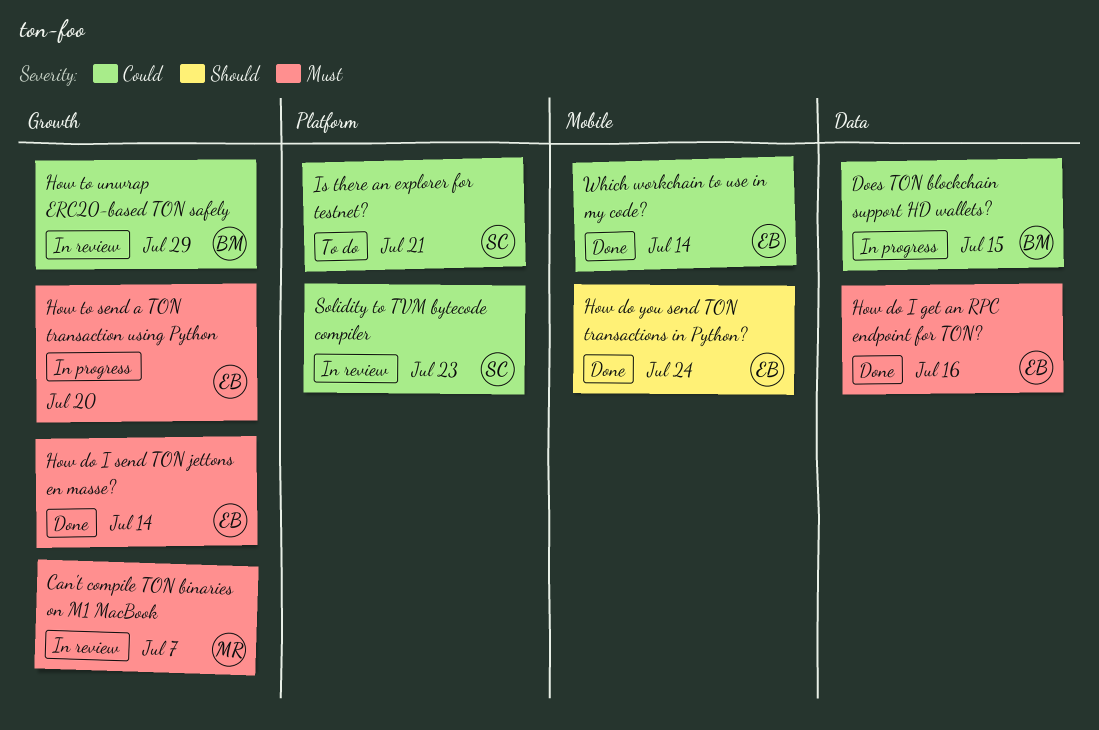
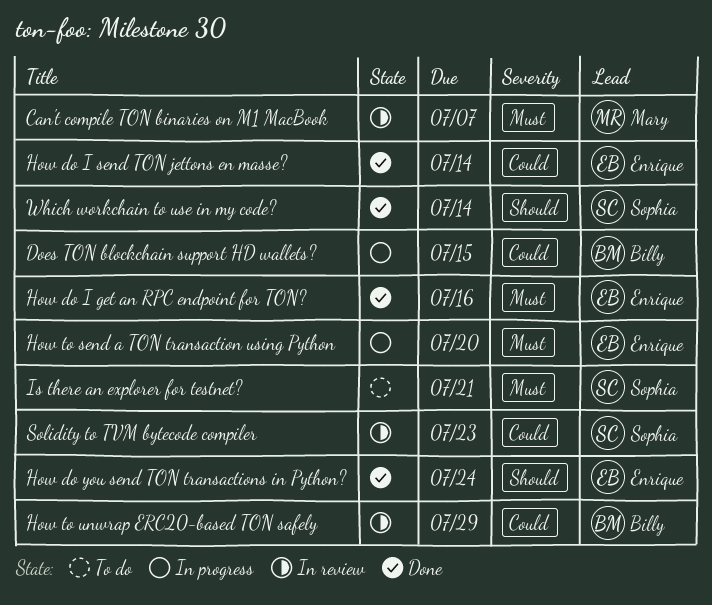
How do I send TON jettons en masse?, priority: Must -> Could
Is there an explorer for testnet?, priority: Could -> Must
Which workchain to use in my code?, owner: Enrique -> Sophia
Which workchain to use in my code?, priority: Could -> Should

